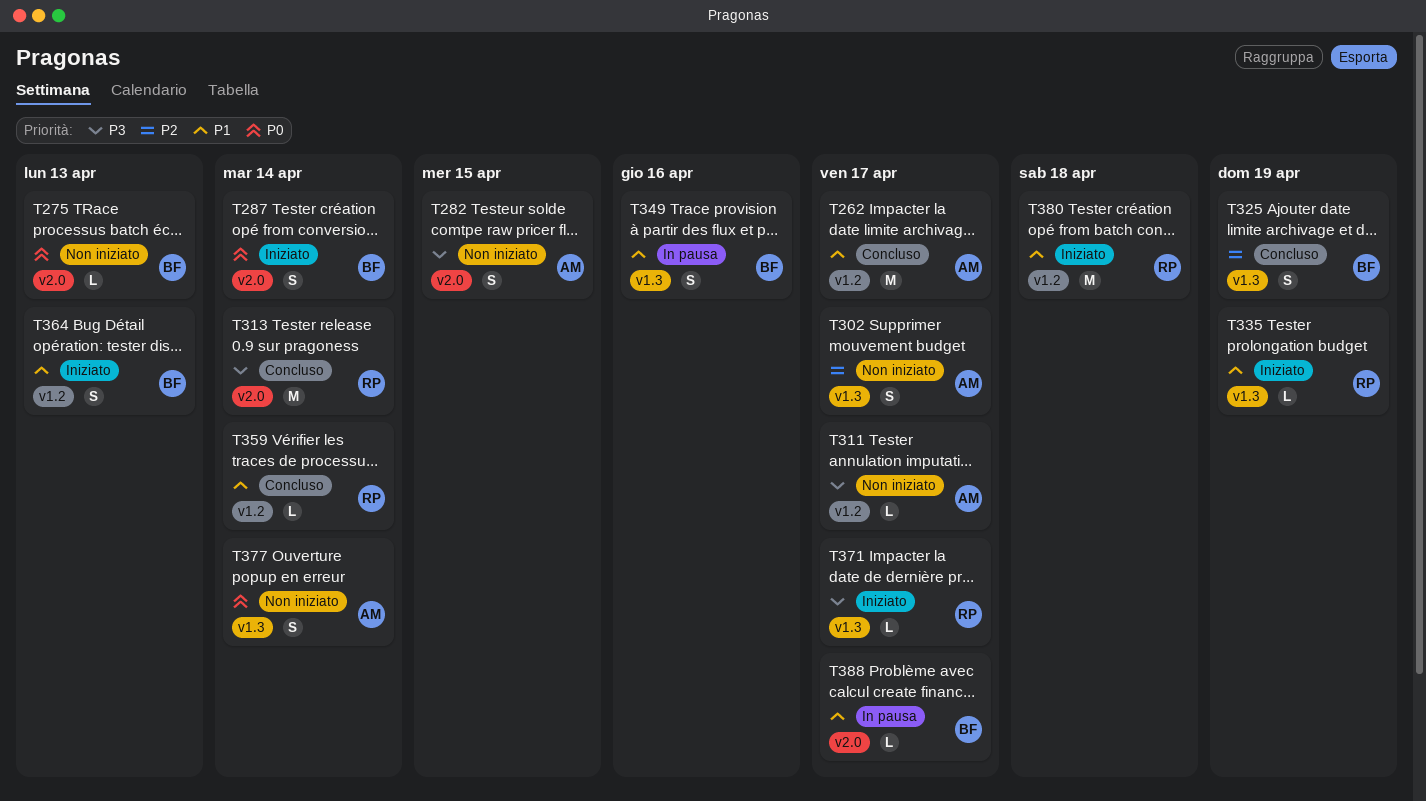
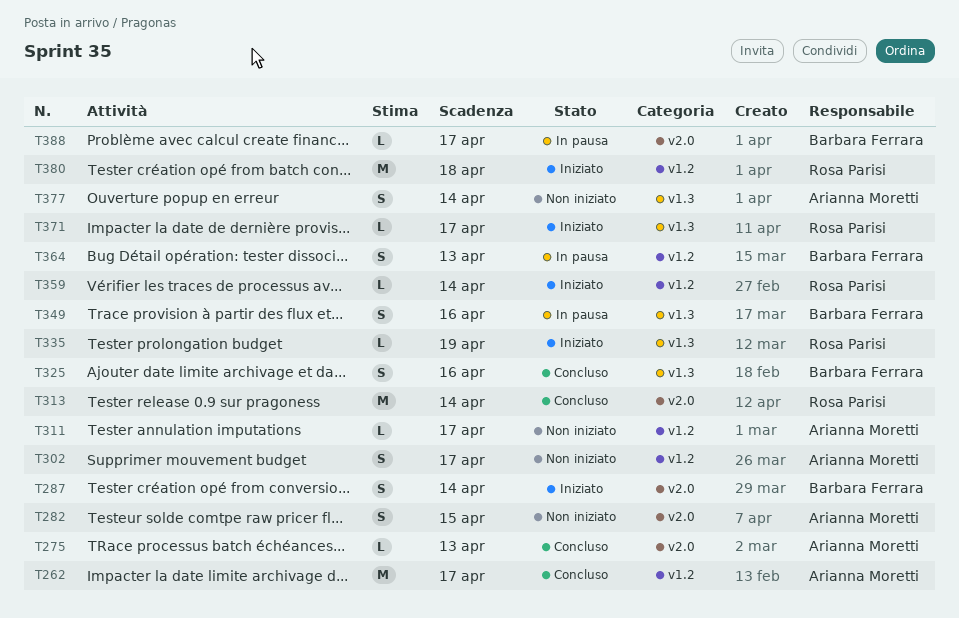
T275, status: Non iniziato -> Concluso
T275, owner: Barbara Ferrara -> Arianna Moretti
T302, label: v1.3 -> v1.2
T325, due: Apr 19 -> Apr 16
T359, status: Concluso -> Iniziato
T364, status: Iniziato -> In pausa

